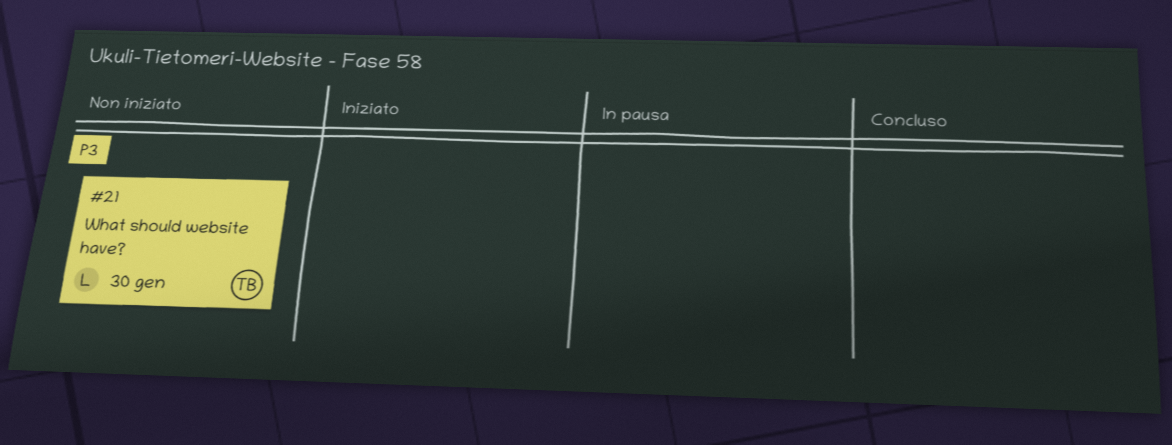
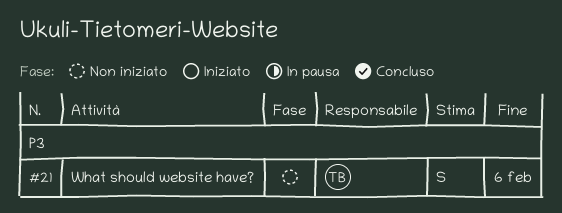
#21, estimate: L -> S
#21, due: Jan 30 -> Feb 6

